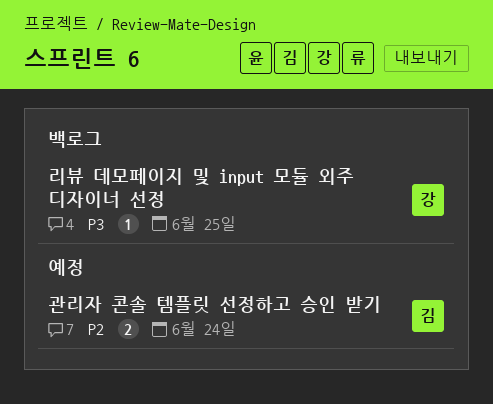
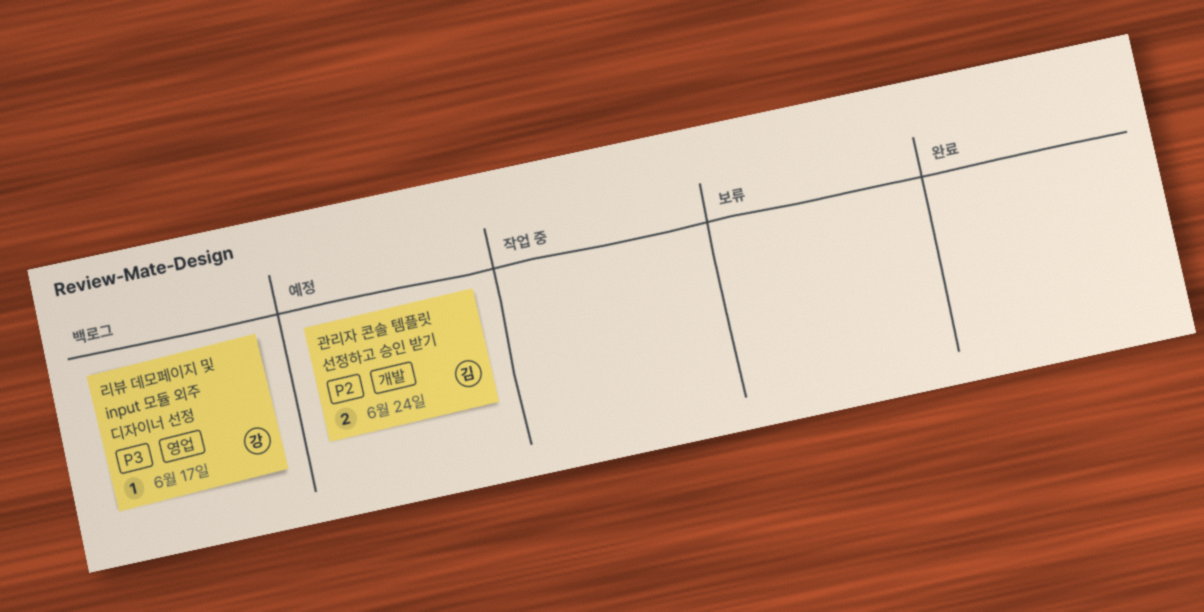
리뷰 데모페이지 및 input 모듈 외주 디자이너 선정, due: Jun 25 -> Jun 17

